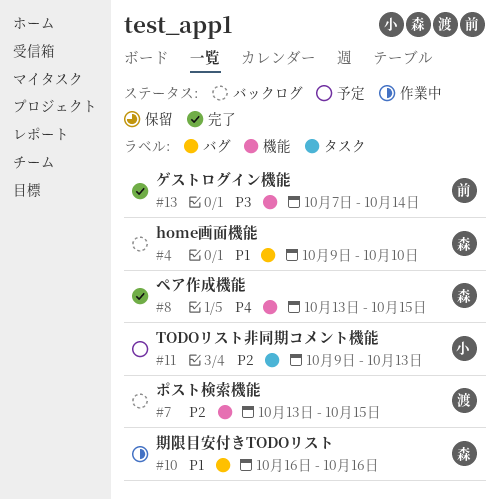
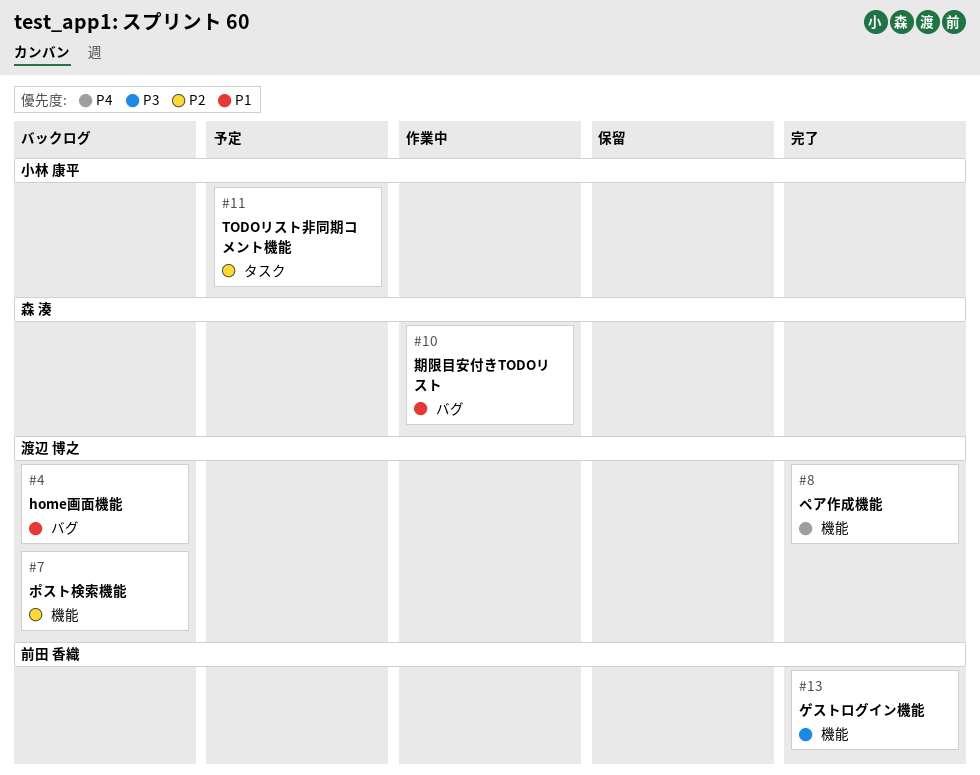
#4, owner: 森 湊 -> 渡辺 博之
#8, owner: 森 湊 -> 渡辺 博之

